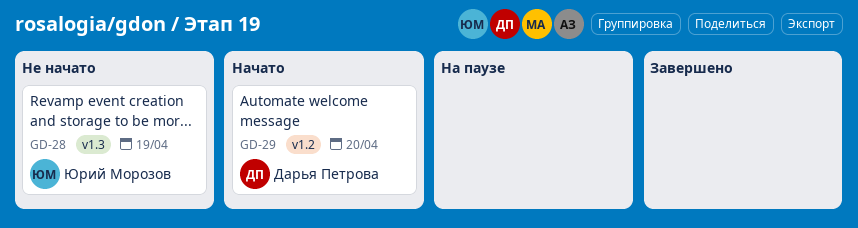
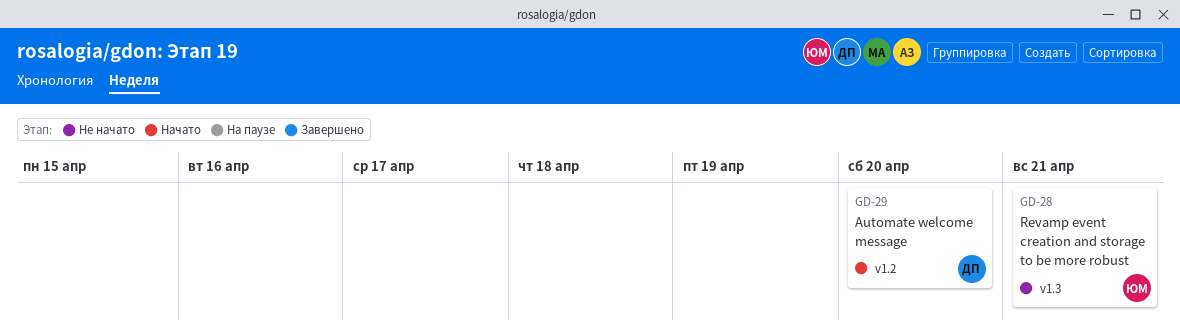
GD-28, due: Apr 19 -> Apr 21

